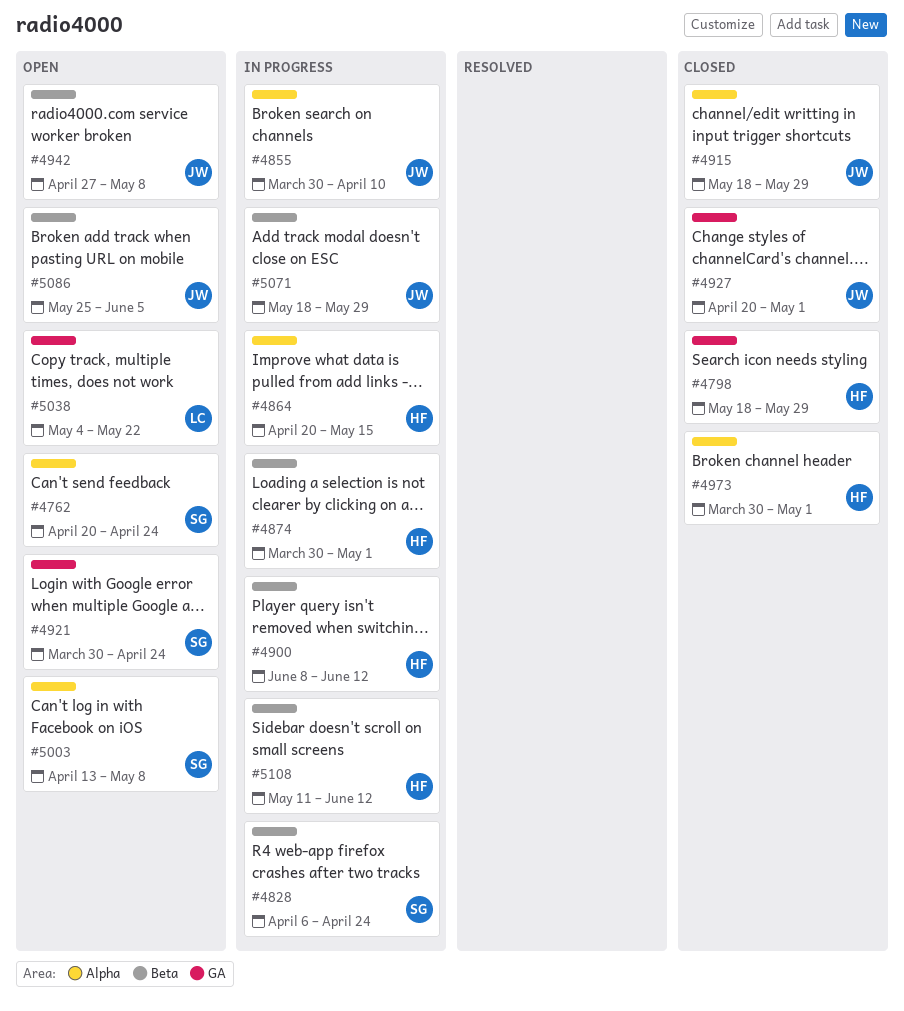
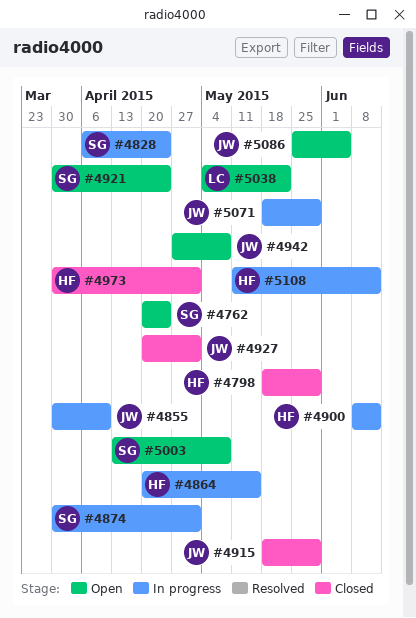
#4874, owner: HF -> SG

